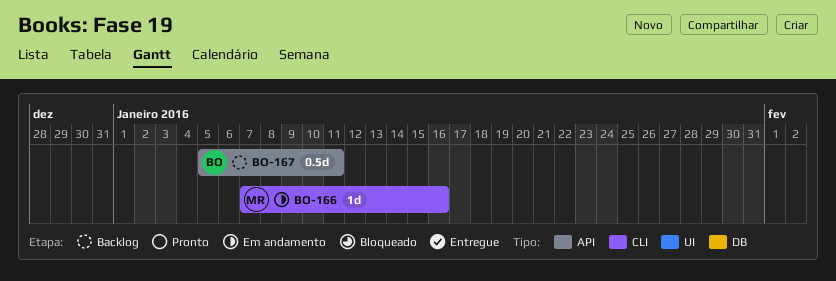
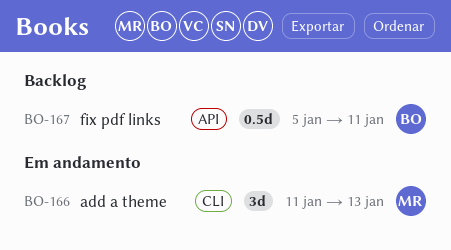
BO-166, estimate: 1d -> 3d
BO-166, start: Jan 7 -> Jan 11
BO-166, due: Jan 16 -> Jan 13

